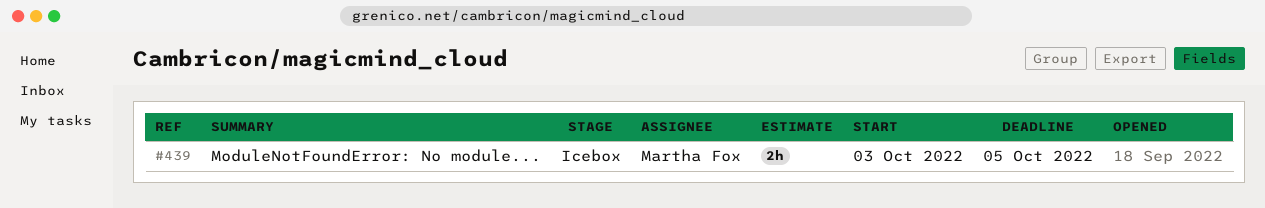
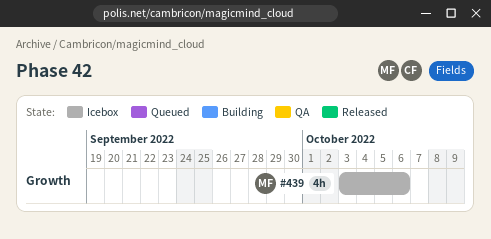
#439, estimate: 2h -> 4h
#439, due: Oct 5 -> Oct 6

